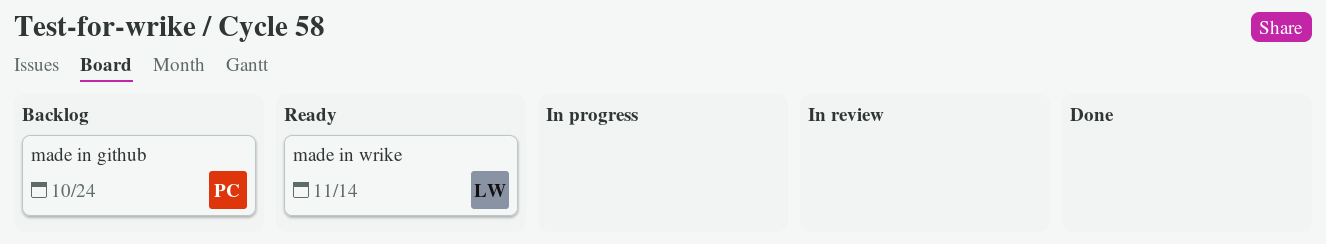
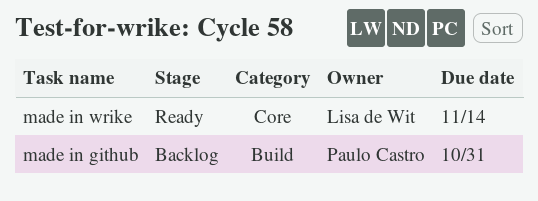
made in github, due: Oct 24 -> Oct 31

